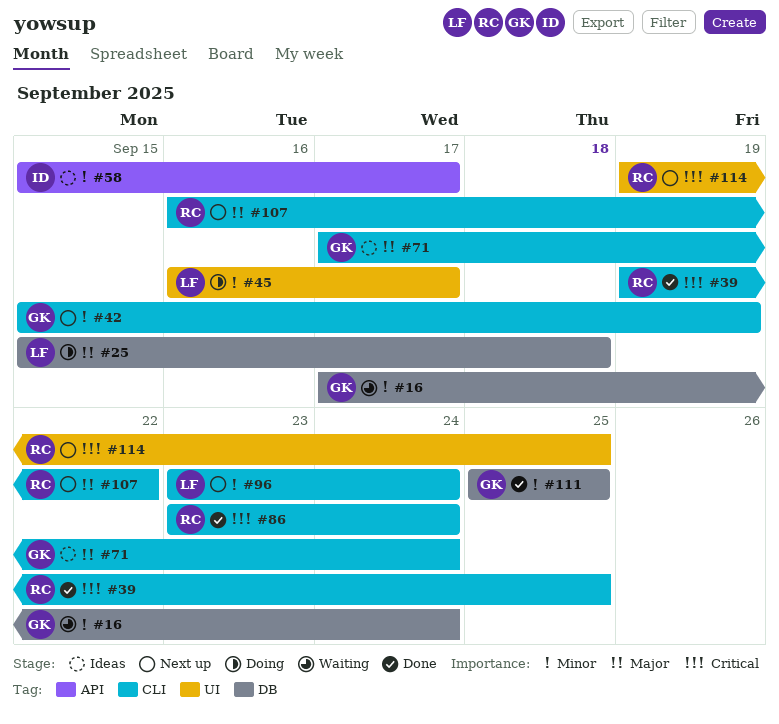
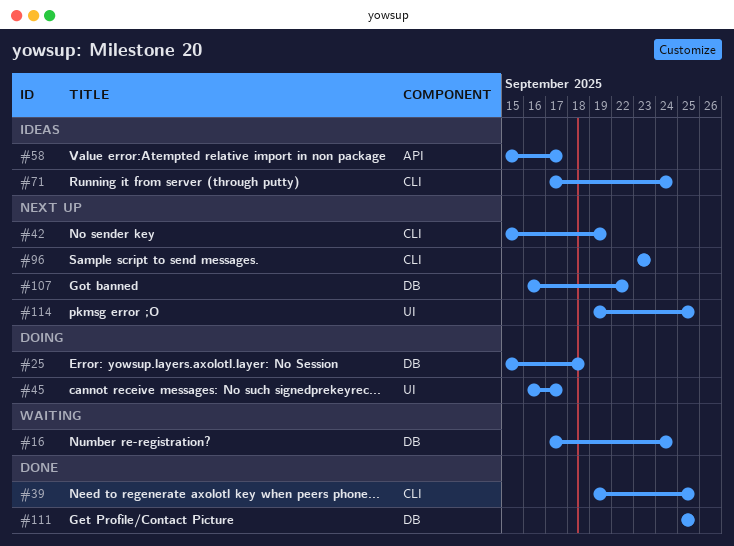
#86: present -> none
#96, due: Sep 24 -> Sep 23
#107, label: CLI -> DB

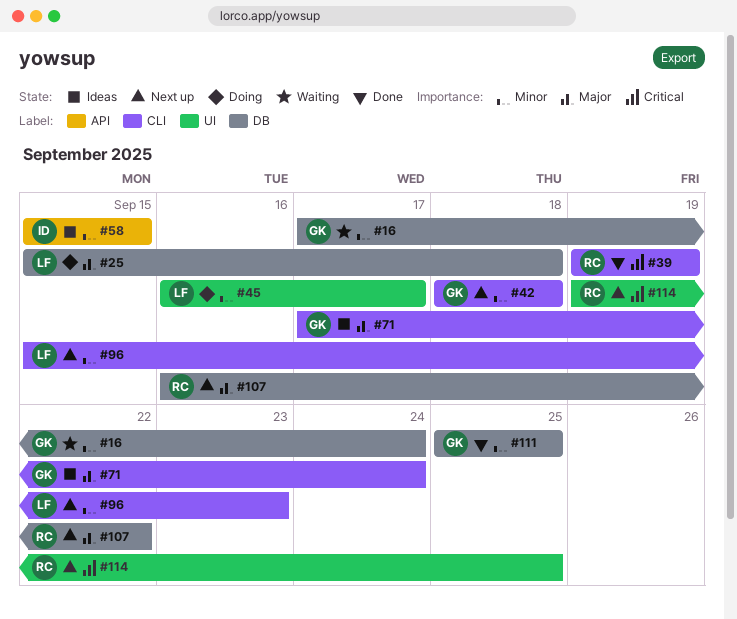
#39, due: Sep 25 -> Sep 19
#42, start: Sep 15 -> Sep 18
#42, due: Sep 19 -> Sep 18
#58, due: Sep 17 -> Sep 15
#96, start: Sep 23 -> Sep 15

